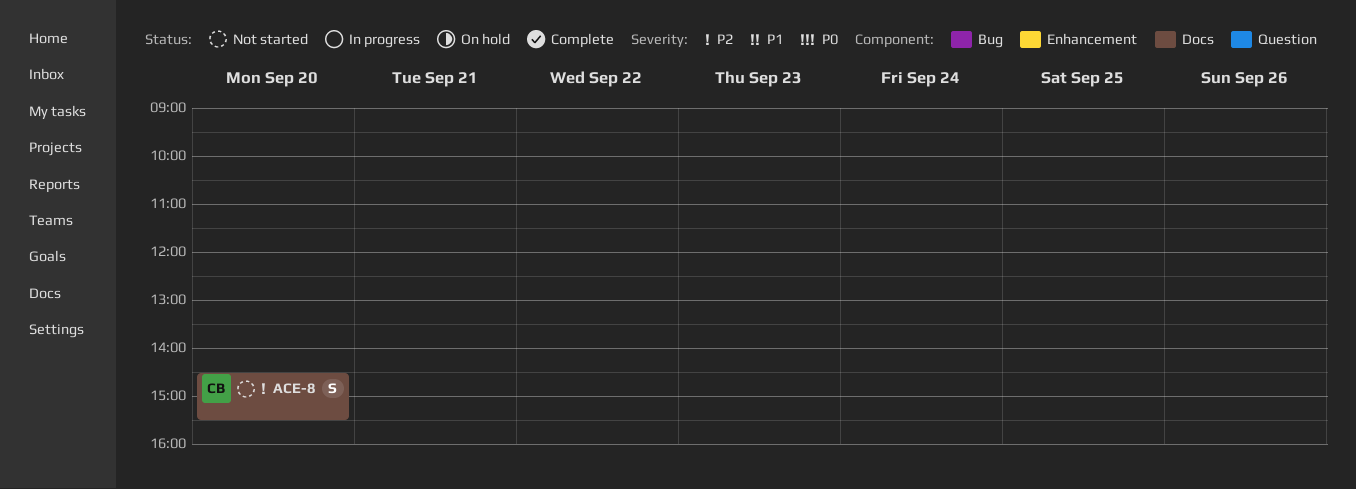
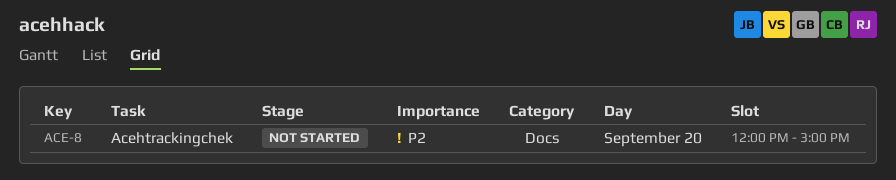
ACE-8, begins: 14:30 -> 12:00
ACE-8, ends: 15:30 -> 15:00

